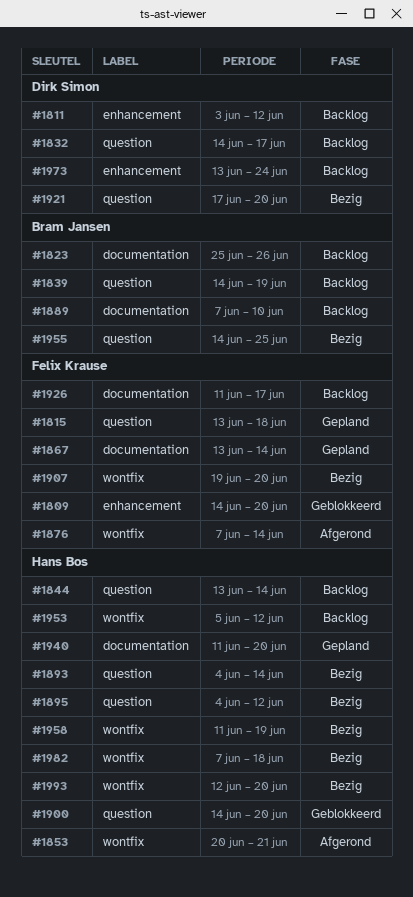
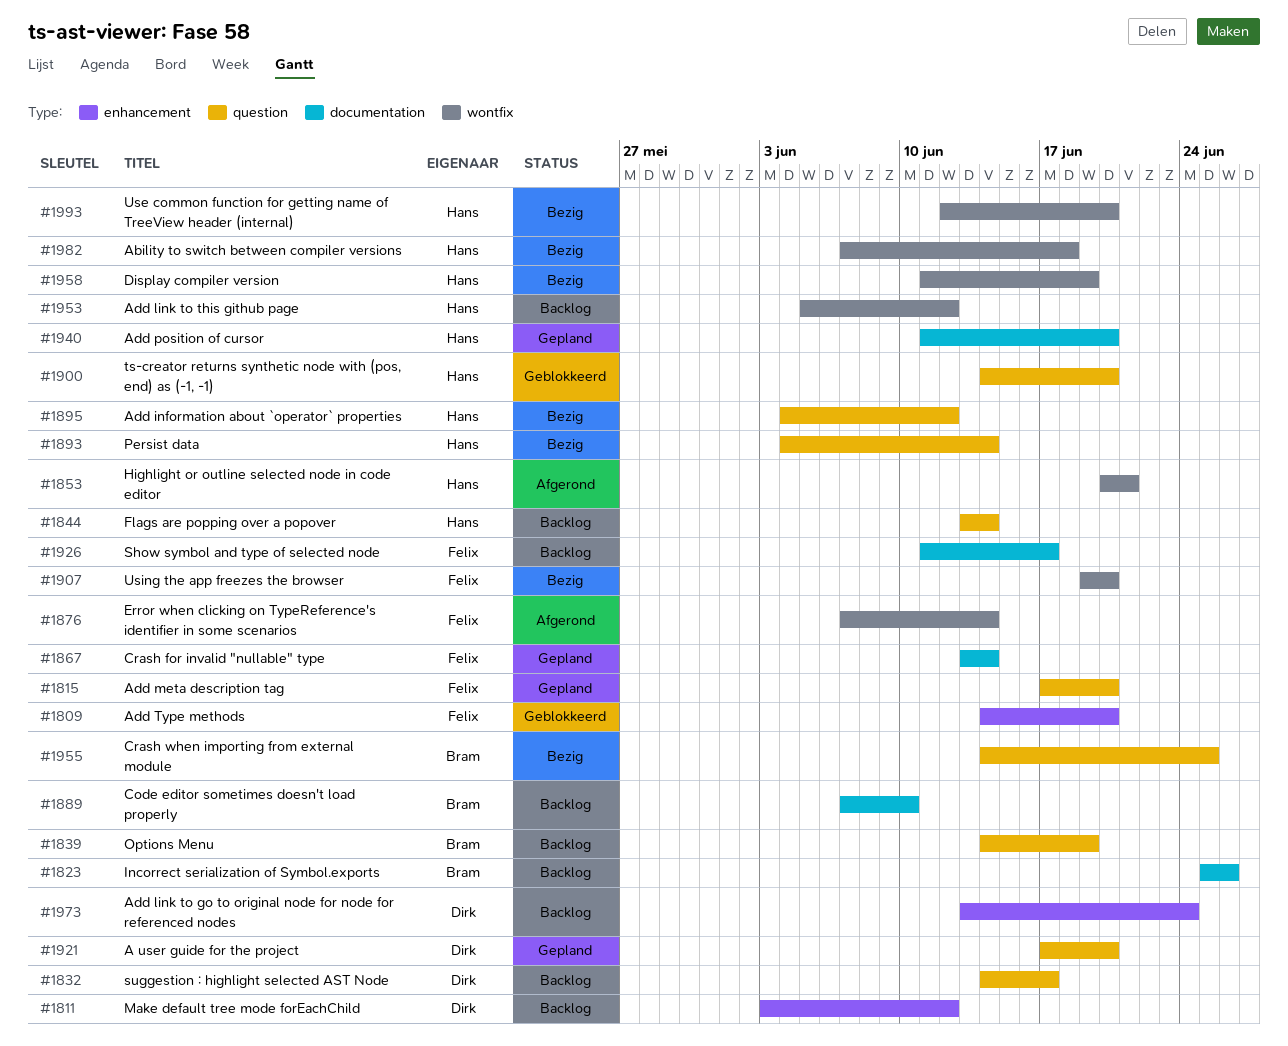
#1815, start: Jun 13 -> Jun 17
#1815, due: Jun 18 -> Jun 20
#1921, status: Bezig -> Gepland

